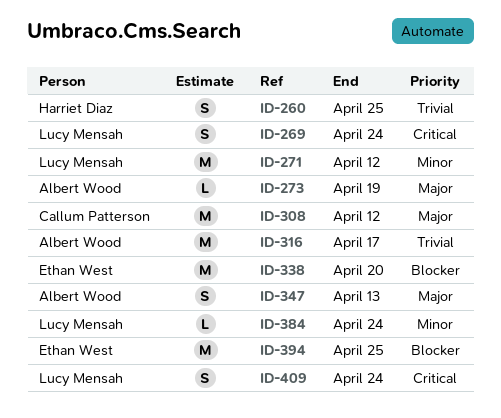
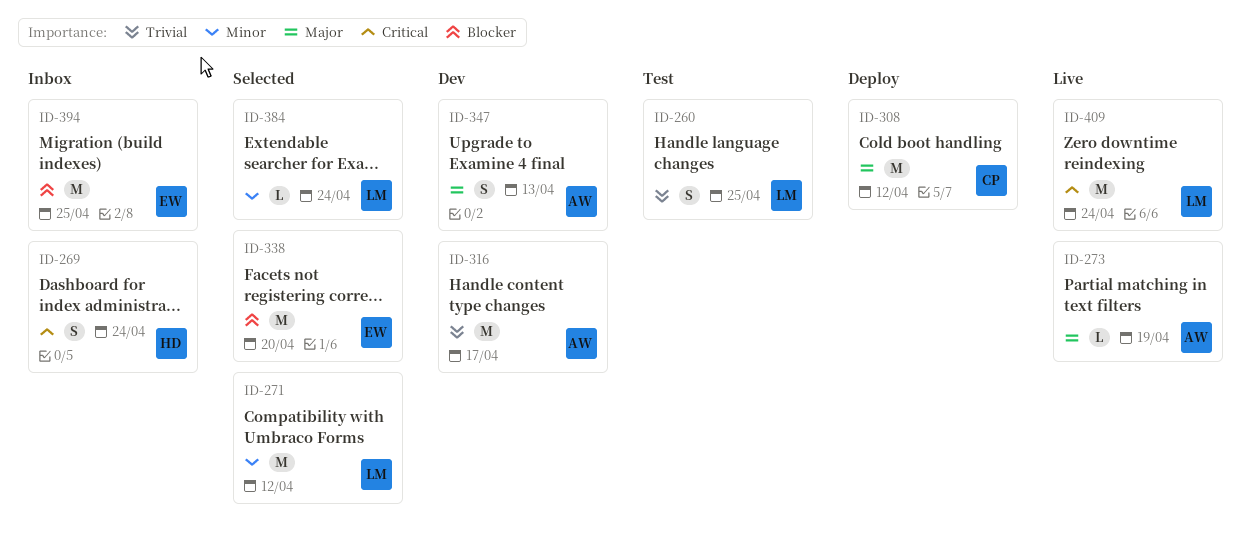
ID-260, owner: Harriet Diaz -> Lucy Mensah
ID-269, owner: Lucy Mensah -> Harriet Diaz
ID-409, estimate: S -> M

